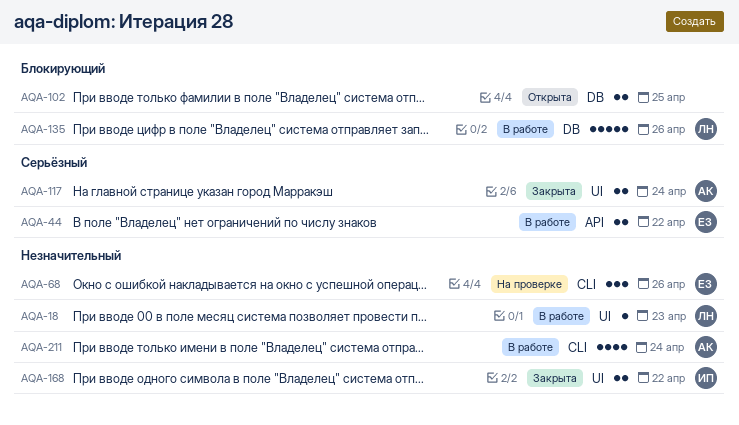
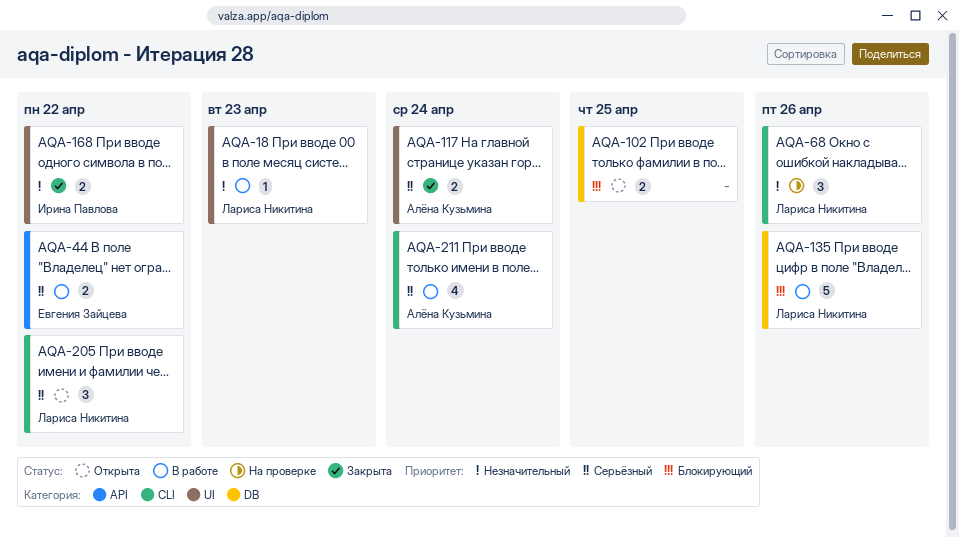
AQA-68, owner: Евгения Зайцева -> Лариса Никитина
AQA-205: none -> present
AQA-211, priority: Незначительный -> Серьёзный

